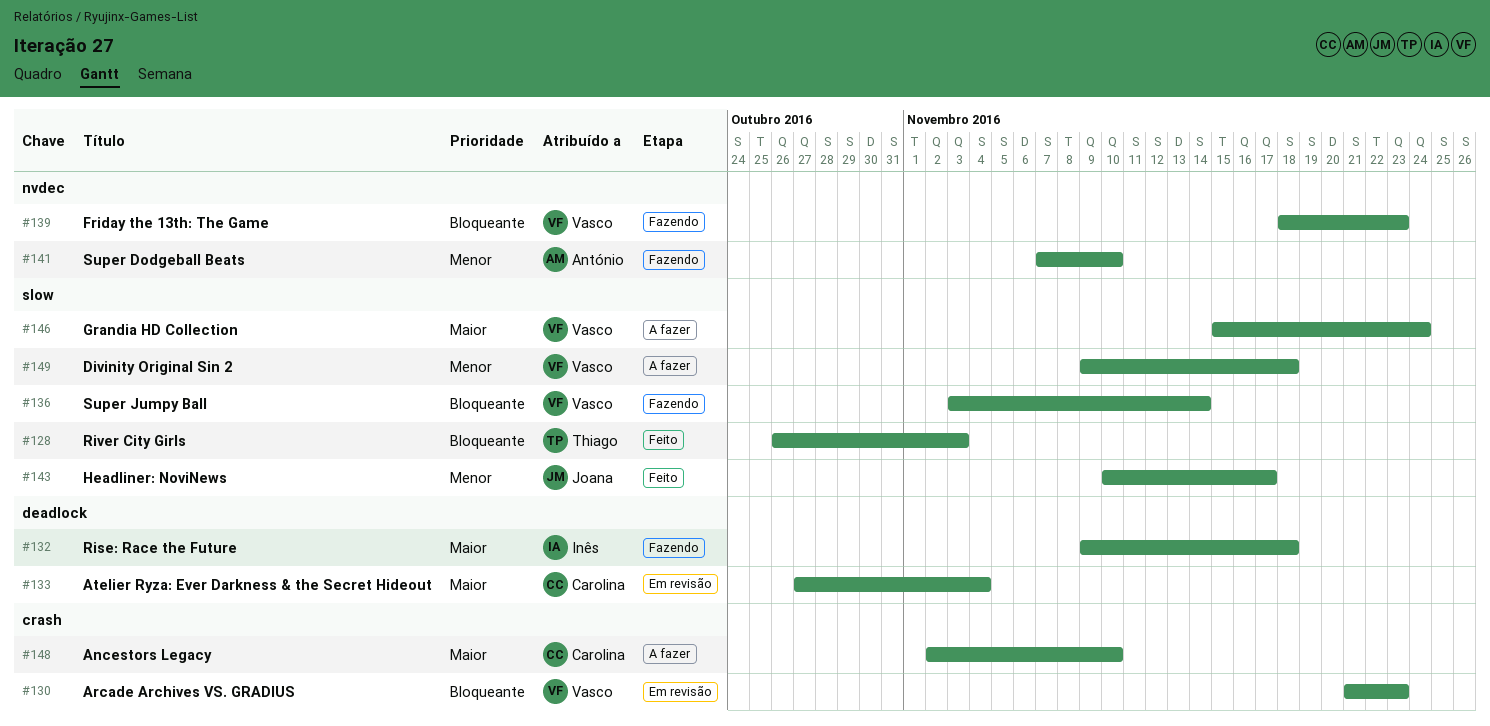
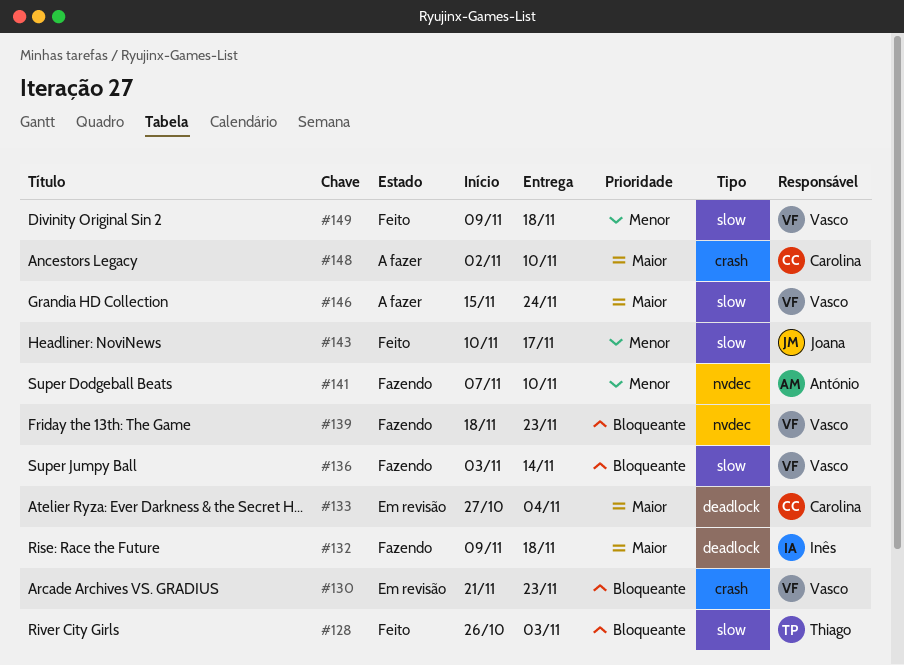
#149, status: A fazer -> Feito

